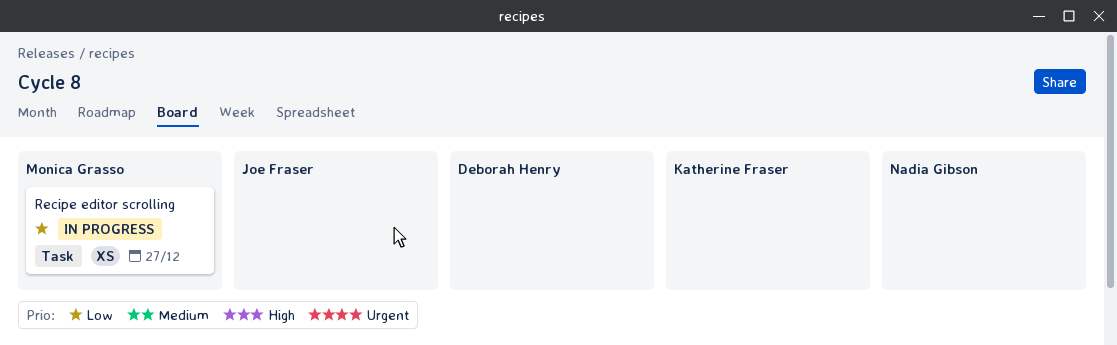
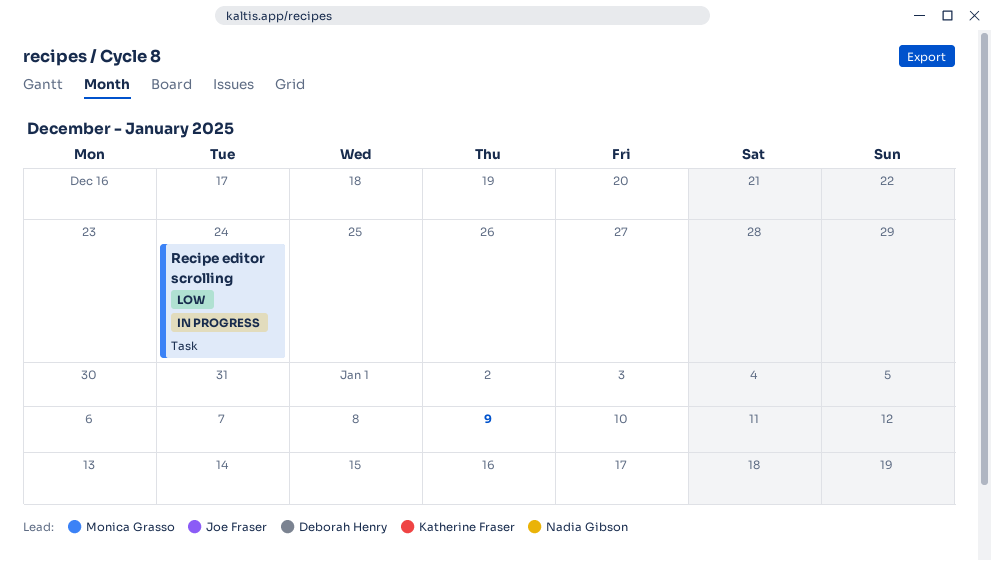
Recipe editor scrolling, due: Dec 27 -> Dec 24

